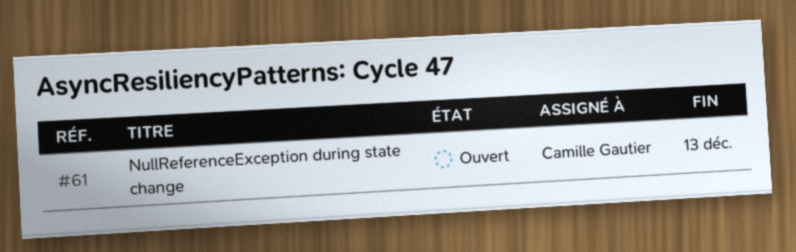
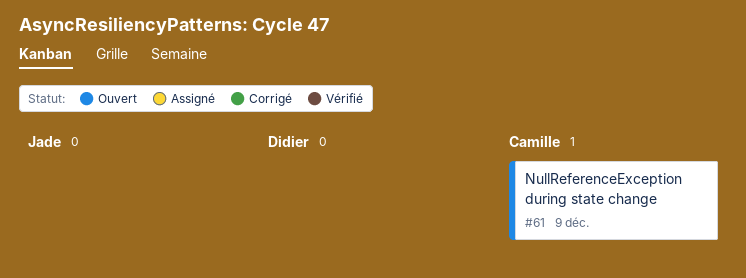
#61, due: Dec 13 -> Dec 9

